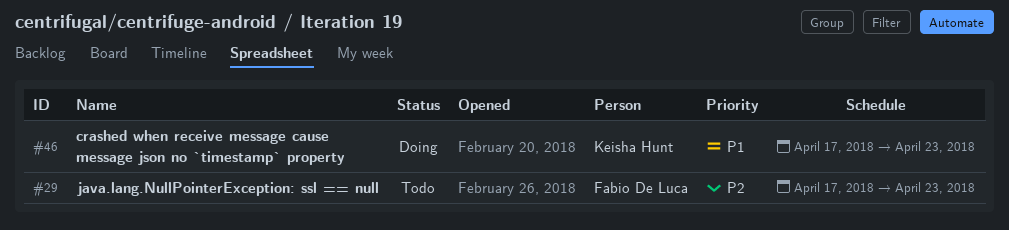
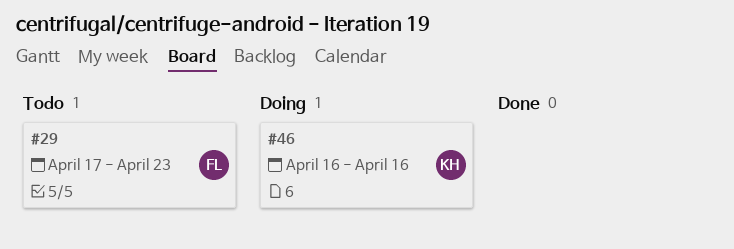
#46, start: Apr 17 -> Apr 16
#46, due: Apr 23 -> Apr 16

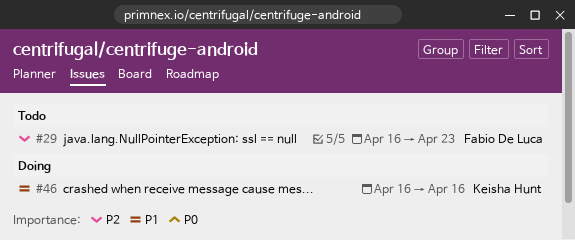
#29, start: Apr 17 -> Apr 16

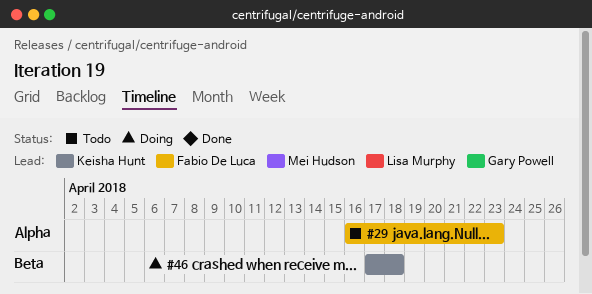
#46, start: Apr 16 -> Apr 17
#46, due: Apr 16 -> Apr 18

